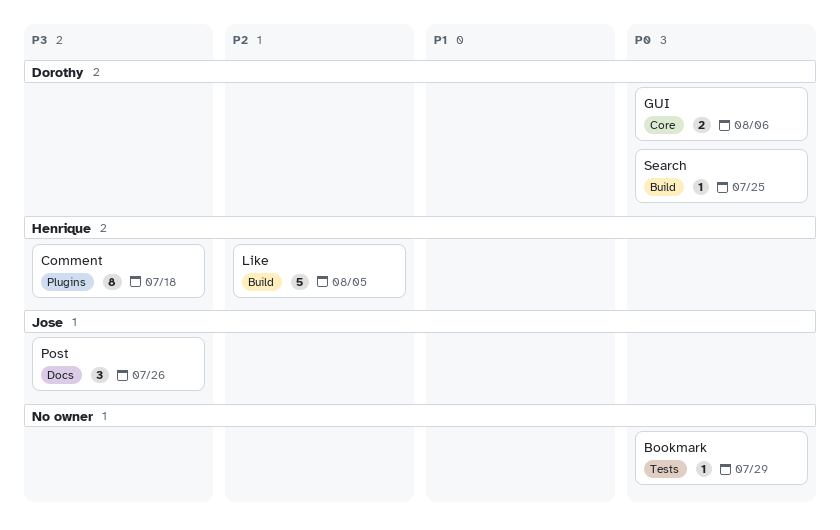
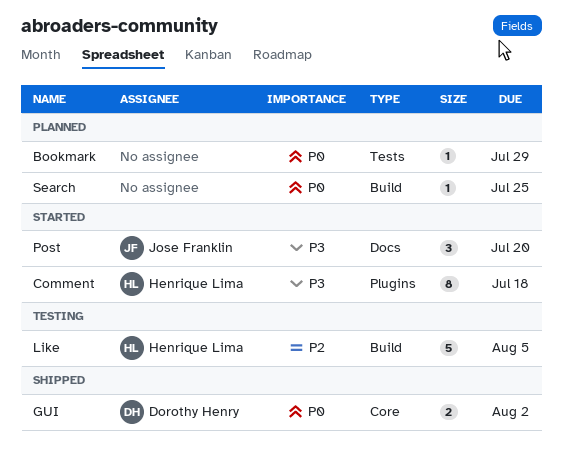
GUI, due: Aug 6 -> Aug 2
Post, due: Jul 26 -> Jul 20
Search, owner: Dorothy Henry -> none

